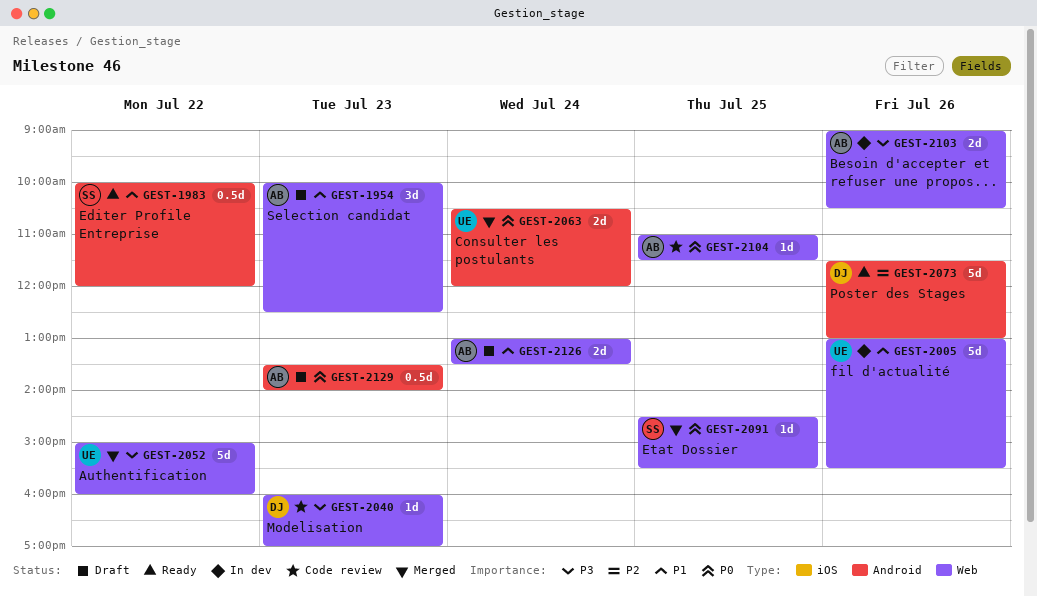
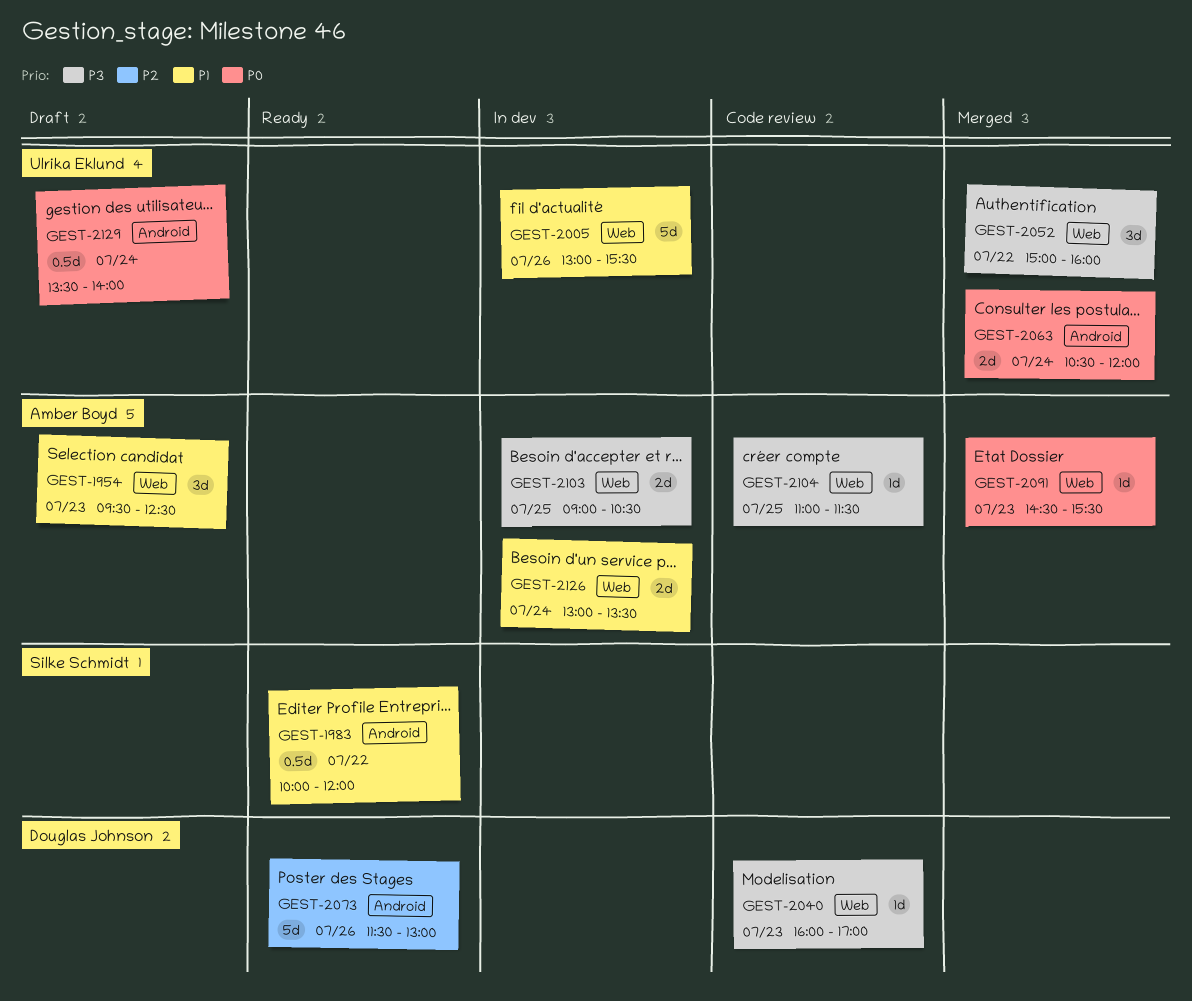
GEST-1954, begins: 10:00 -> 09:30
GEST-2052, estimate: 5d -> 3d
GEST-2091, owner: Silke Schmidt -> Amber Boyd
GEST-2091, day: Jul 25 -> Jul 23
GEST-2103, day: Jul 26 -> Jul 25
GEST-2104, priority: P0 -> P3
GEST-2126, status: Draft -> In dev
GEST-2129, owner: Amber Boyd -> Ulrika Eklund
GEST-2129, day: Jul 23 -> Jul 24

